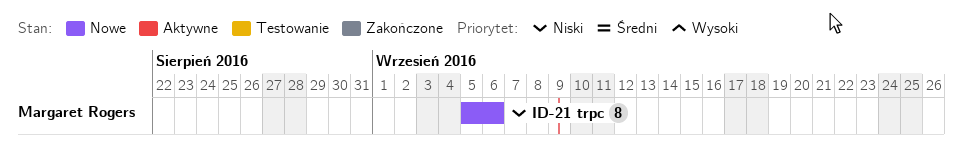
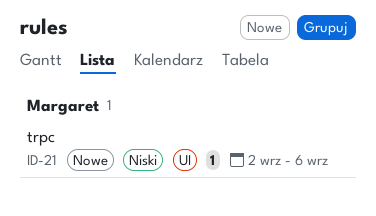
ID-21, estimate: 8 -> 1
ID-21, start: Sep 5 -> Sep 2

